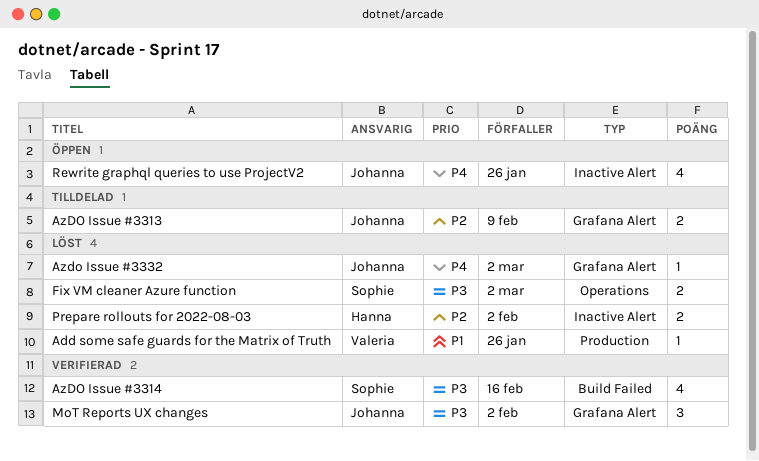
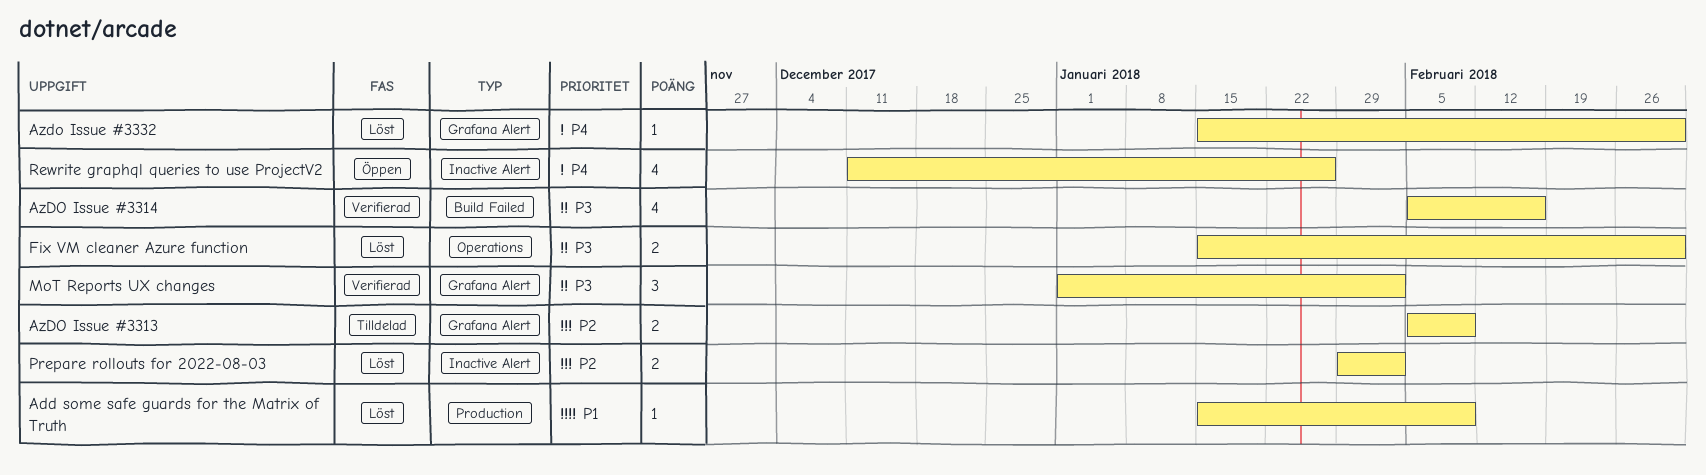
Add some safe guards for the Matrix of Truth, due: Jan 26 -> Feb 9

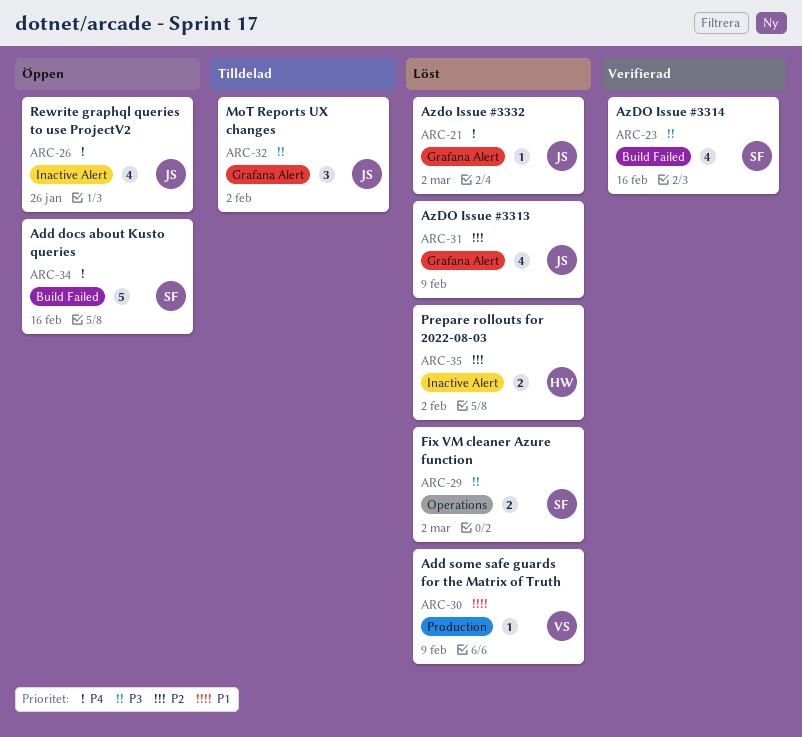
Add docs about Kusto queries: none -> present
AzDO Issue #3313, status: Tilldelad -> Löst
AzDO Issue #3313, estimate: 2 -> 4
MoT Reports UX changes, status: Verifierad -> Tilldelad

